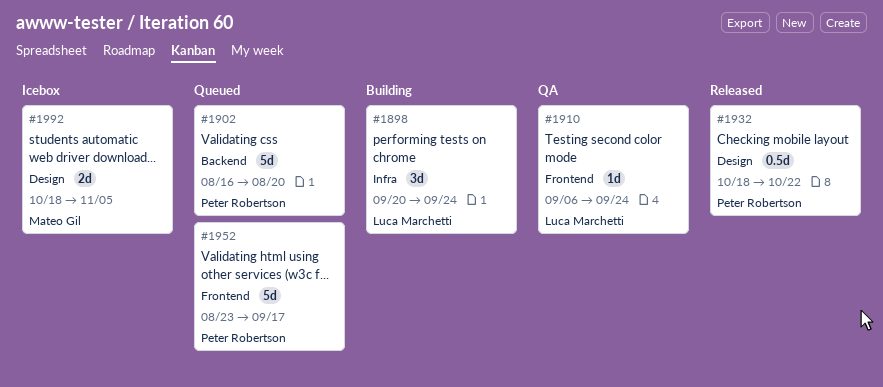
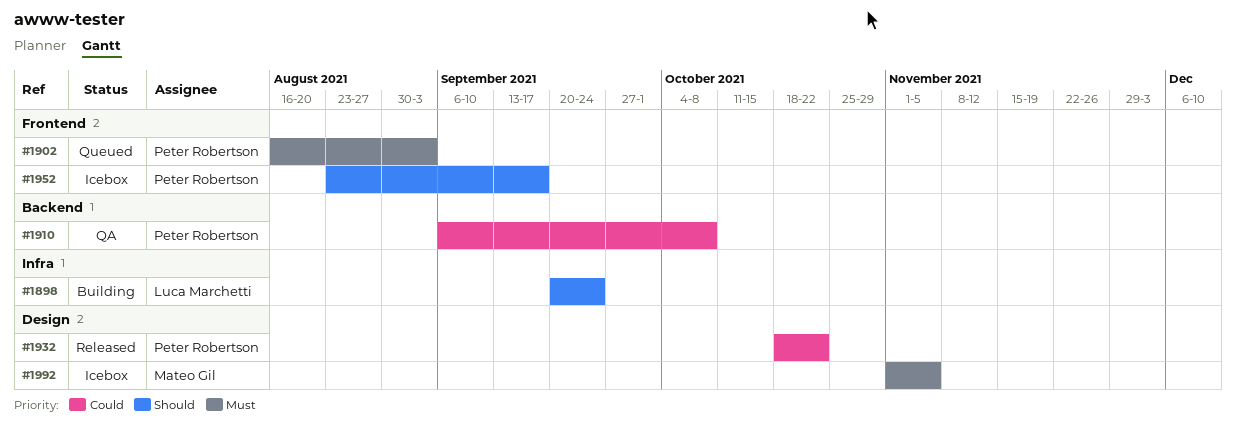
#1902, label: Backend -> Frontend
#1902, due: Aug 20 -> Sep 3
#1910, owner: Luca Marchetti -> Peter Robertson
#1910, label: Frontend -> Backend
#1910, due: Sep 24 -> Oct 8
#1952, status: Queued -> Icebox
#1992, start: Oct 18 -> Nov 1

